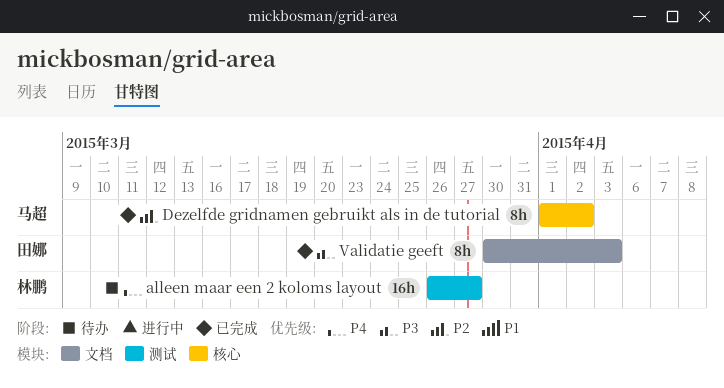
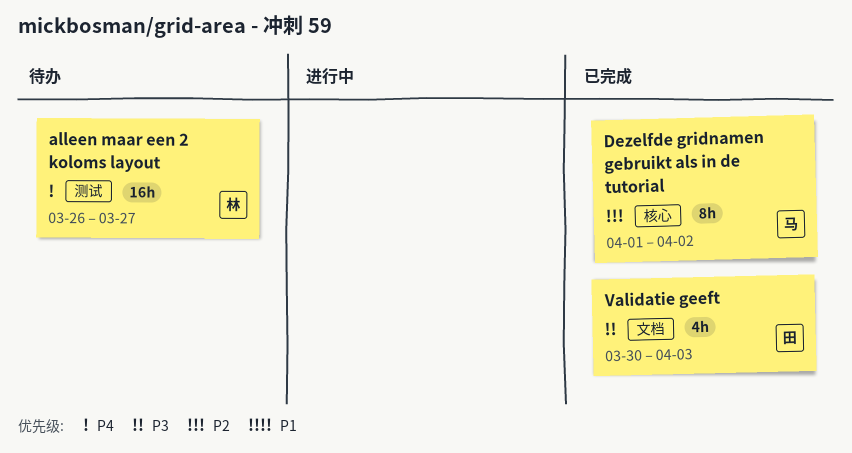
Validatie geeft, estimate: 8h -> 4h

